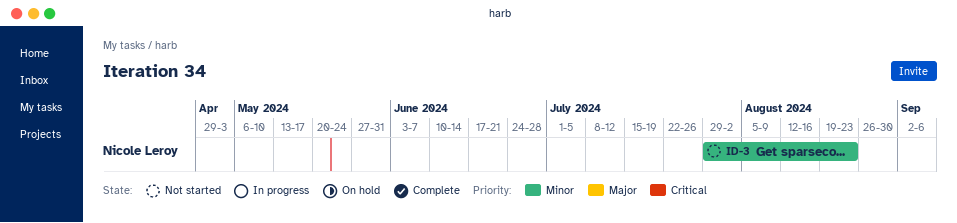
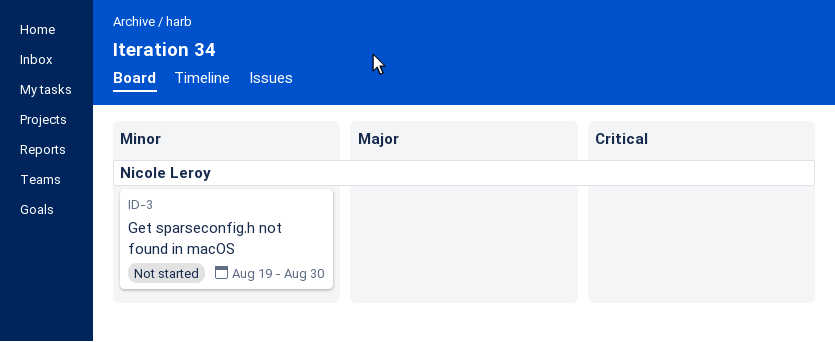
ID-3, start: Jul 29 -> Aug 19
ID-3, due: Aug 23 -> Aug 30

